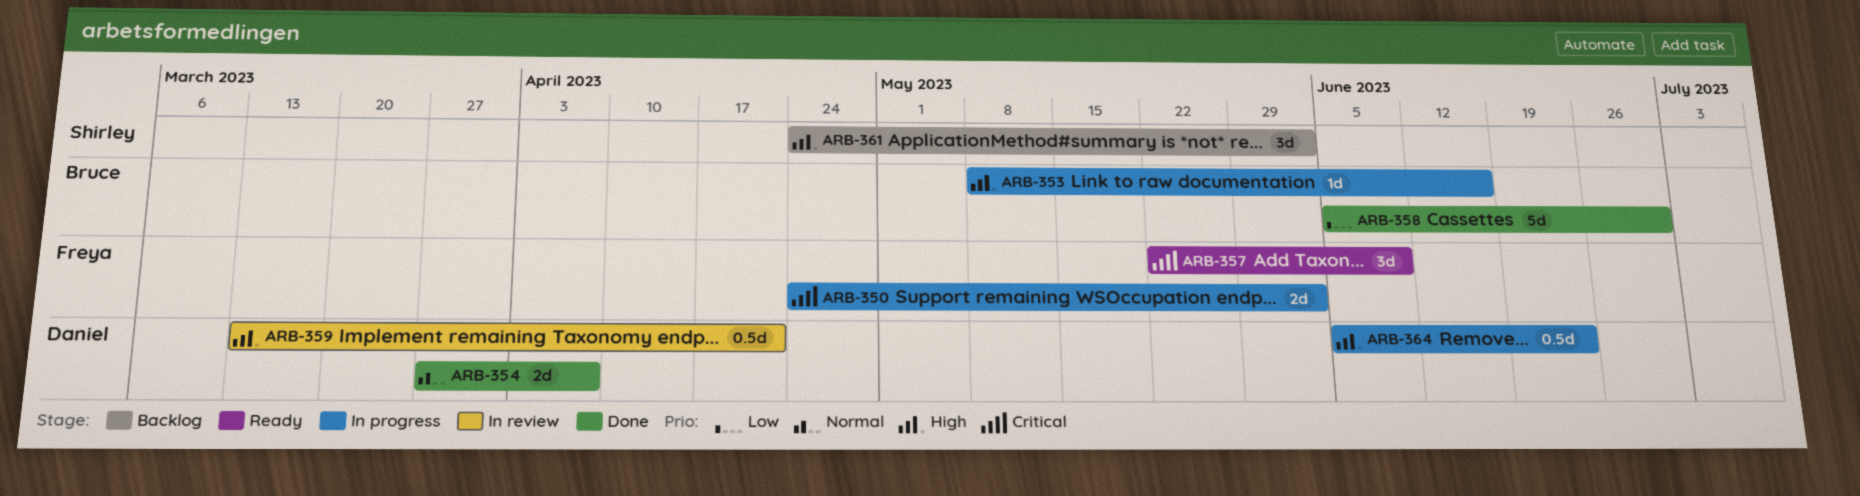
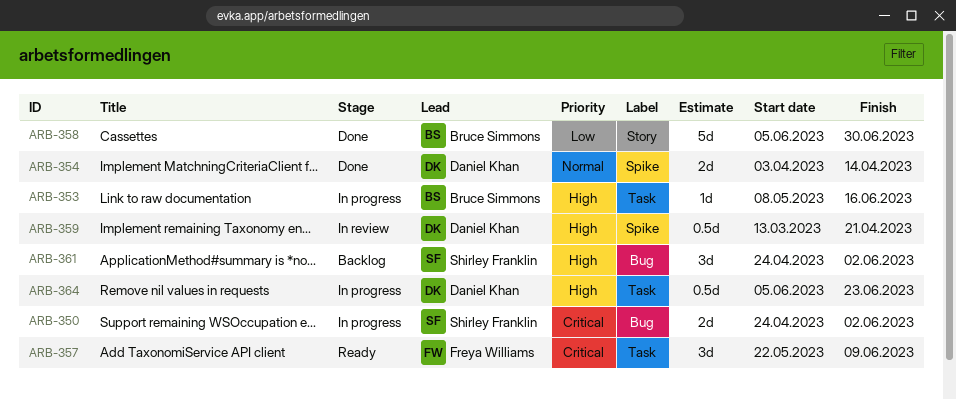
ARB-350, owner: Freya Williams -> Shirley Franklin
ARB-354, start: Mar 27 -> Apr 3
ARB-354, due: Apr 7 -> Apr 14

